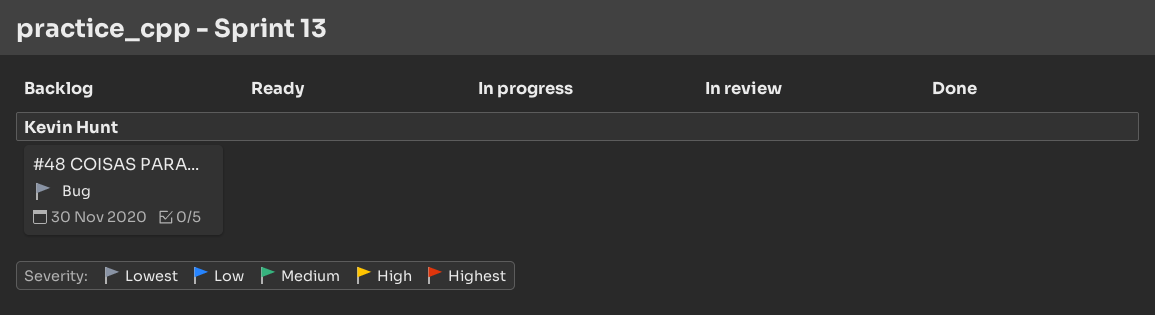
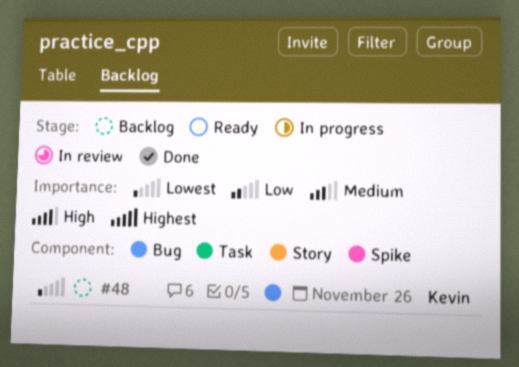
#48, due: Nov 30 -> Nov 26

